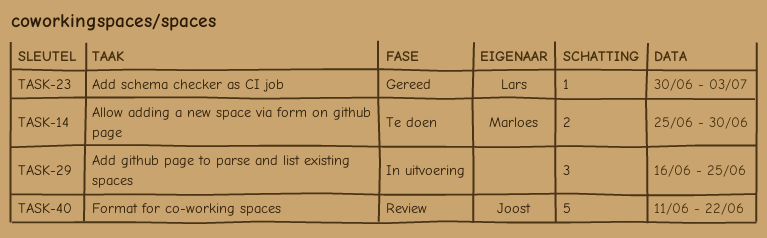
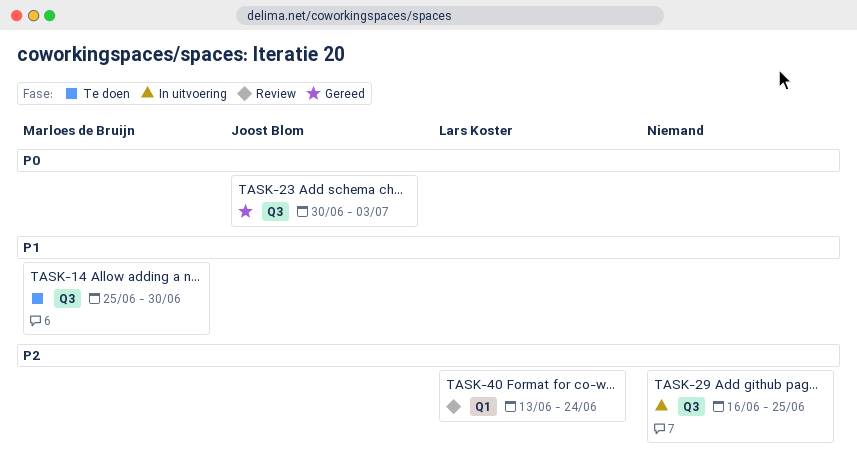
TASK-23, owner: Lars Koster -> Joost Blom
TASK-40, owner: Joost Blom -> Lars Koster
TASK-40, start: Jun 11 -> Jun 13
TASK-40, due: Jun 22 -> Jun 24

